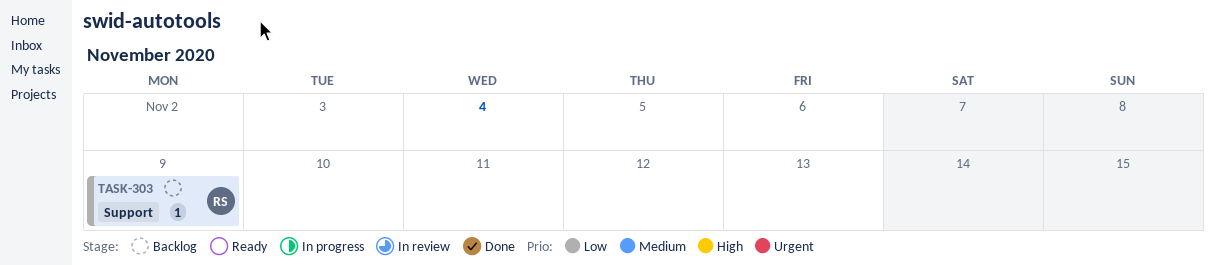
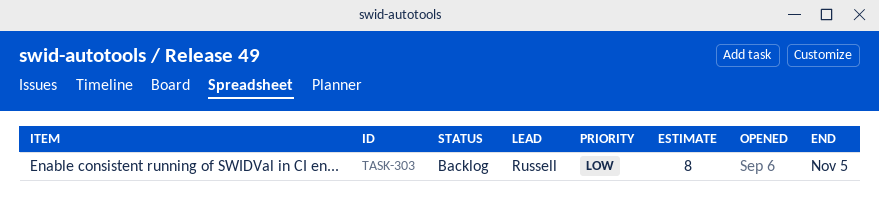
TASK-303, estimate: 1 -> 8
TASK-303, due: Nov 9 -> Nov 5

